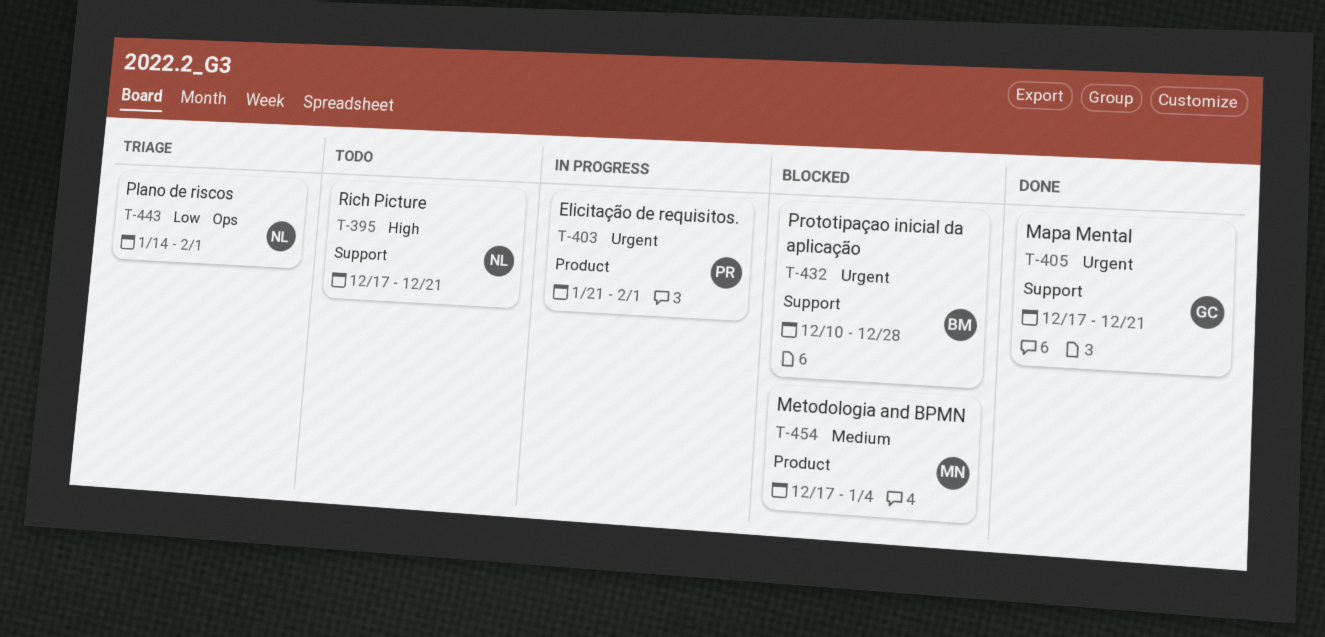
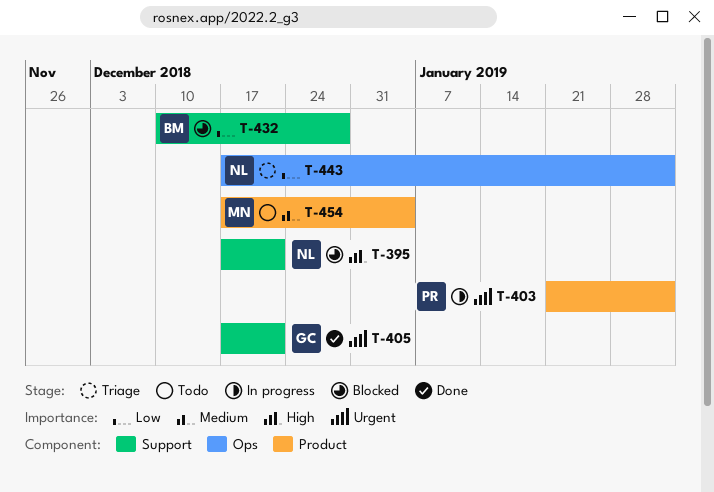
T-395, status: Todo -> Blocked
T-432, priority: Urgent -> Low
T-443, start: Jan 14 -> Dec 17
T-454, status: Blocked -> Todo

